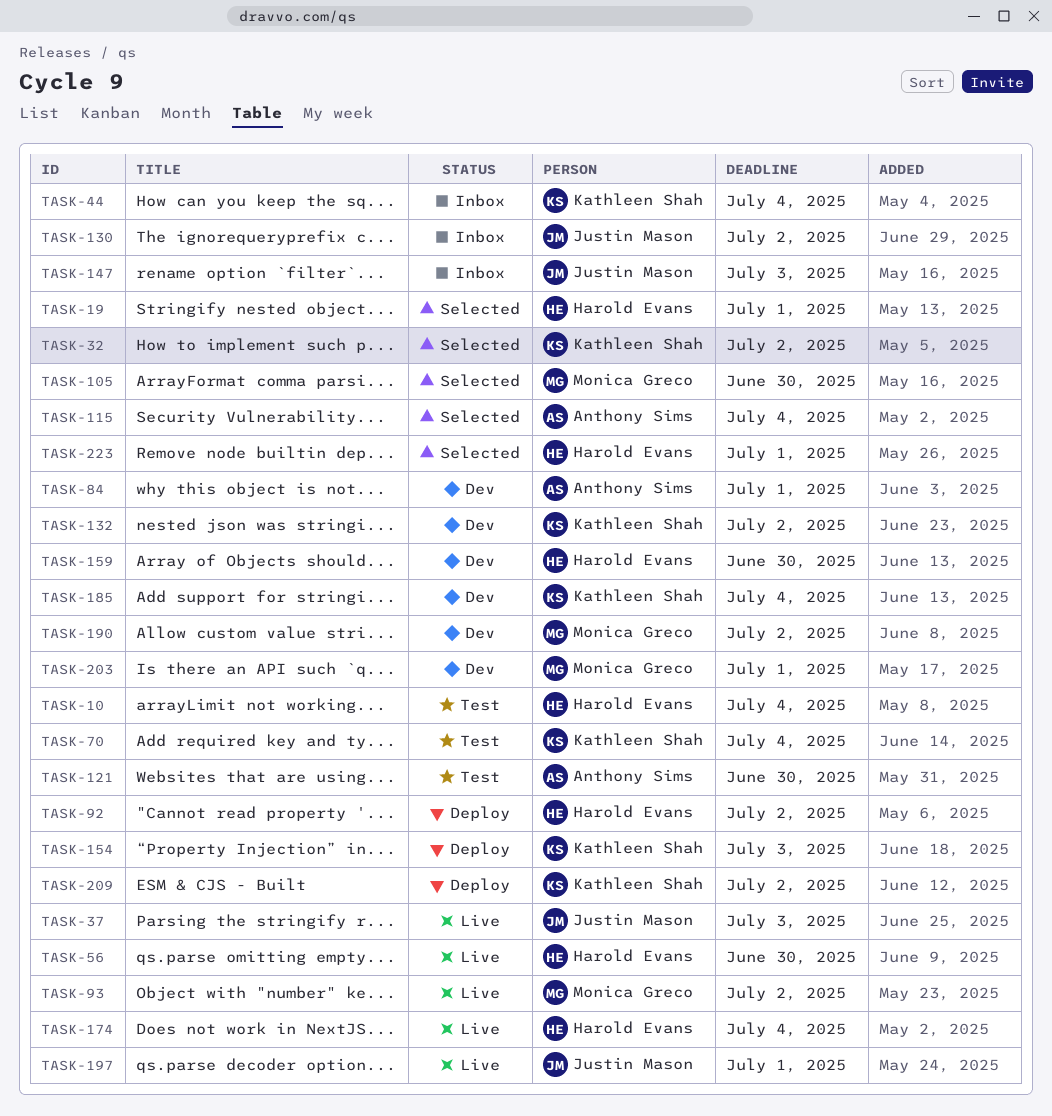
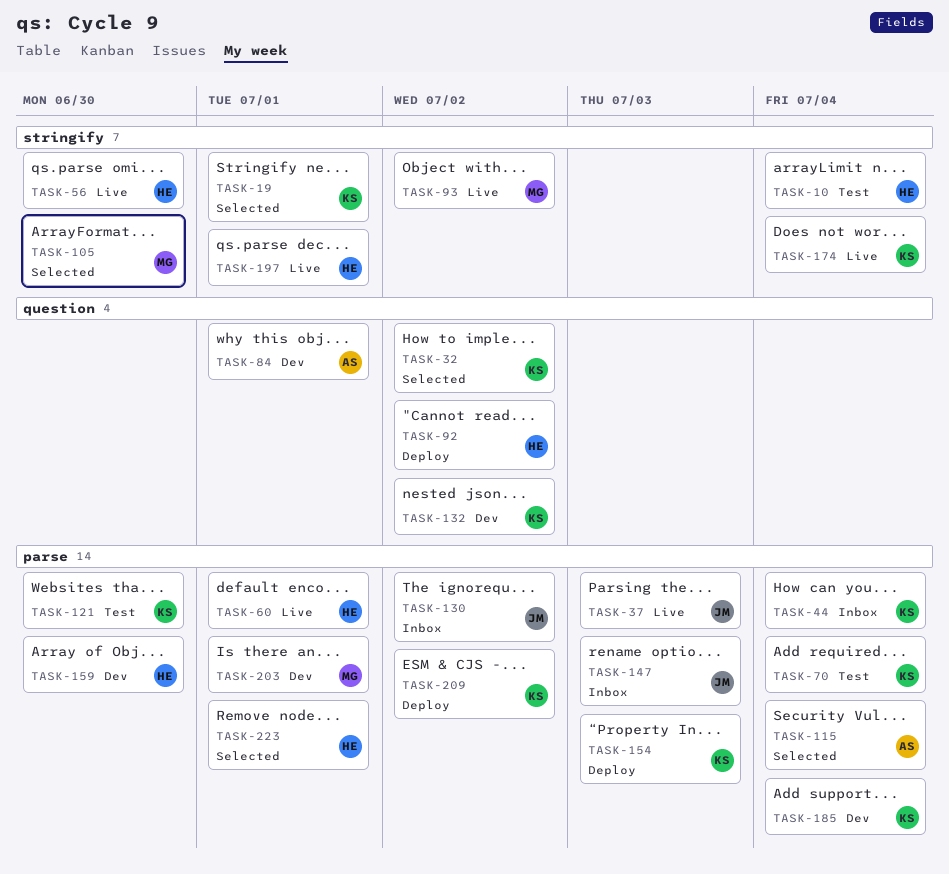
TASK-19, owner: Harold Evans -> Kathleen Shah
TASK-60: none -> present
TASK-121, owner: Anthony Sims -> Kathleen Shah
TASK-174, owner: Harold Evans -> Kathleen Shah
TASK-190: present -> none
TASK-197, owner: Justin Mason -> Harold Evans

